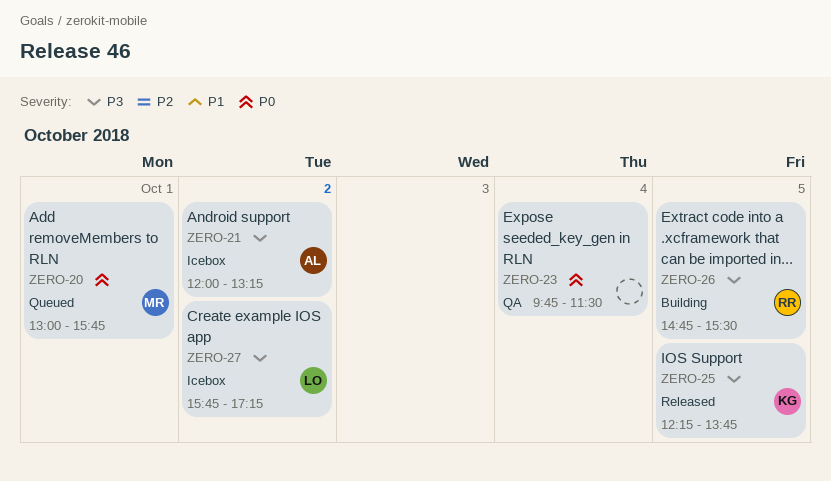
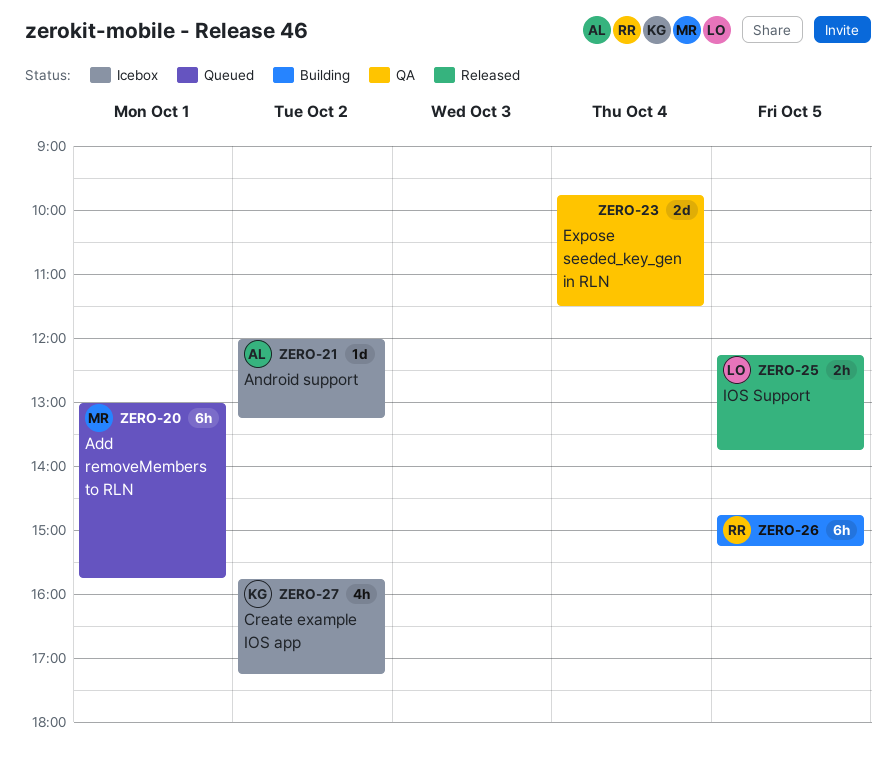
ZERO-25, owner: KG -> LO
ZERO-26, ends: 15:30 -> 15:15
ZERO-27, owner: LO -> KG

